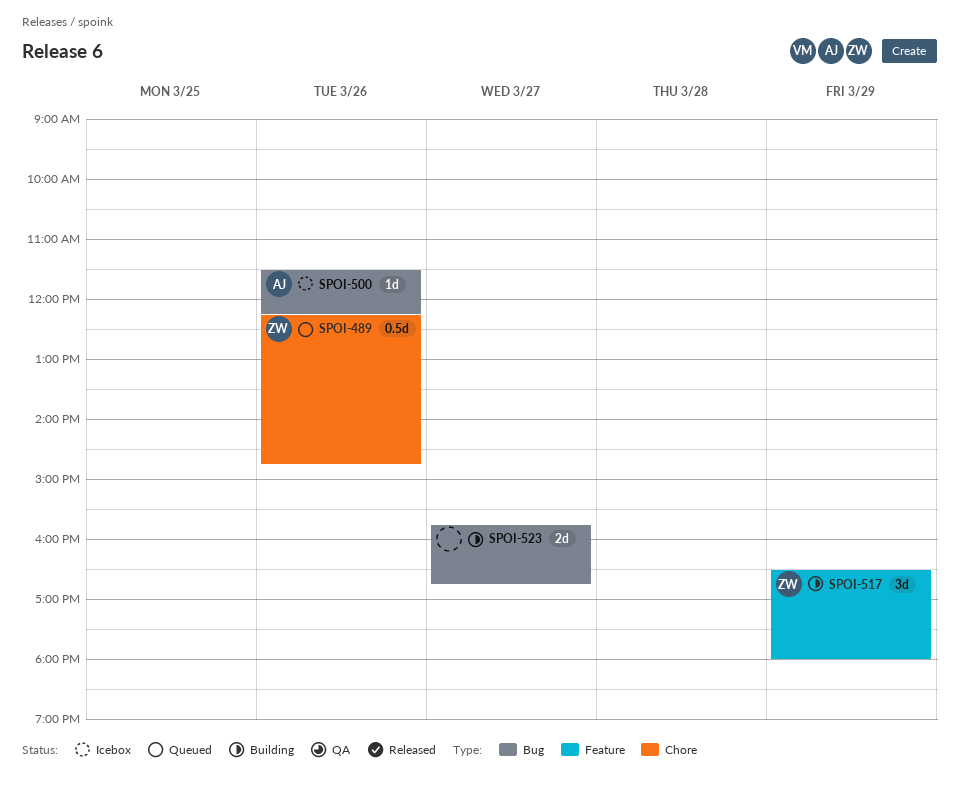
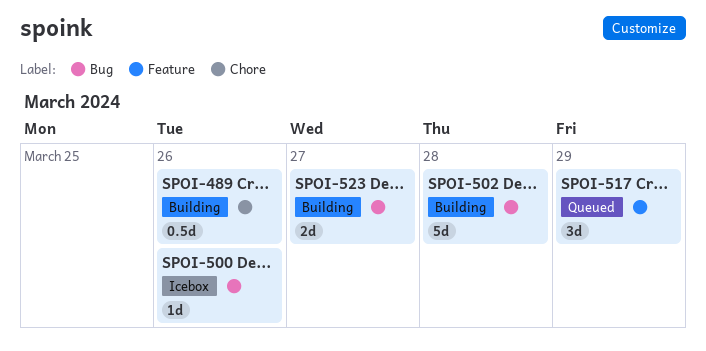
SPOI-489, status: Queued -> Building
SPOI-502: none -> present
SPOI-517, status: Building -> Queued

